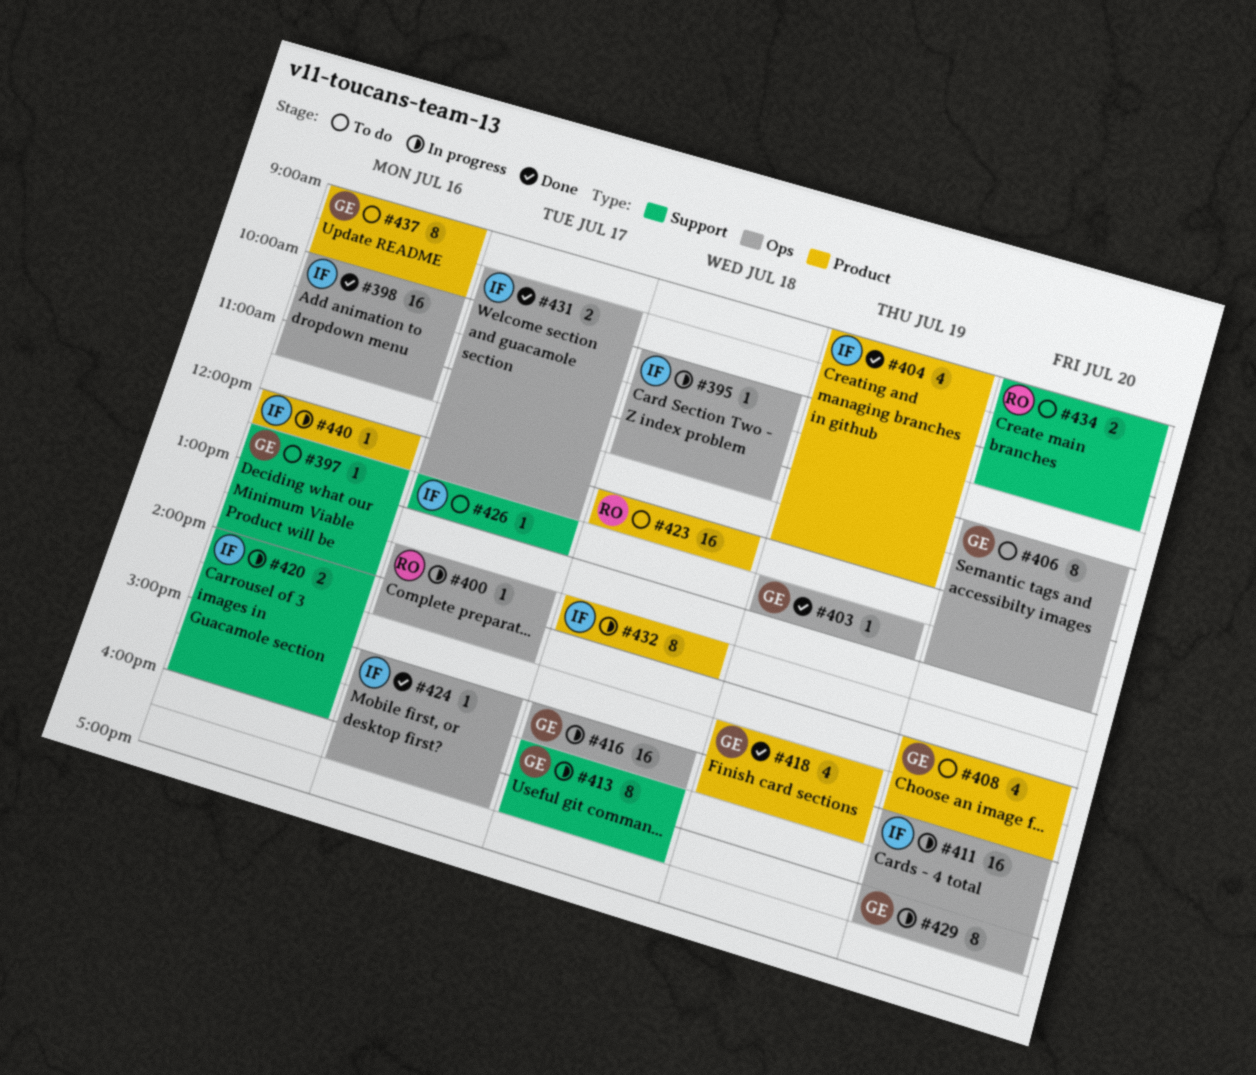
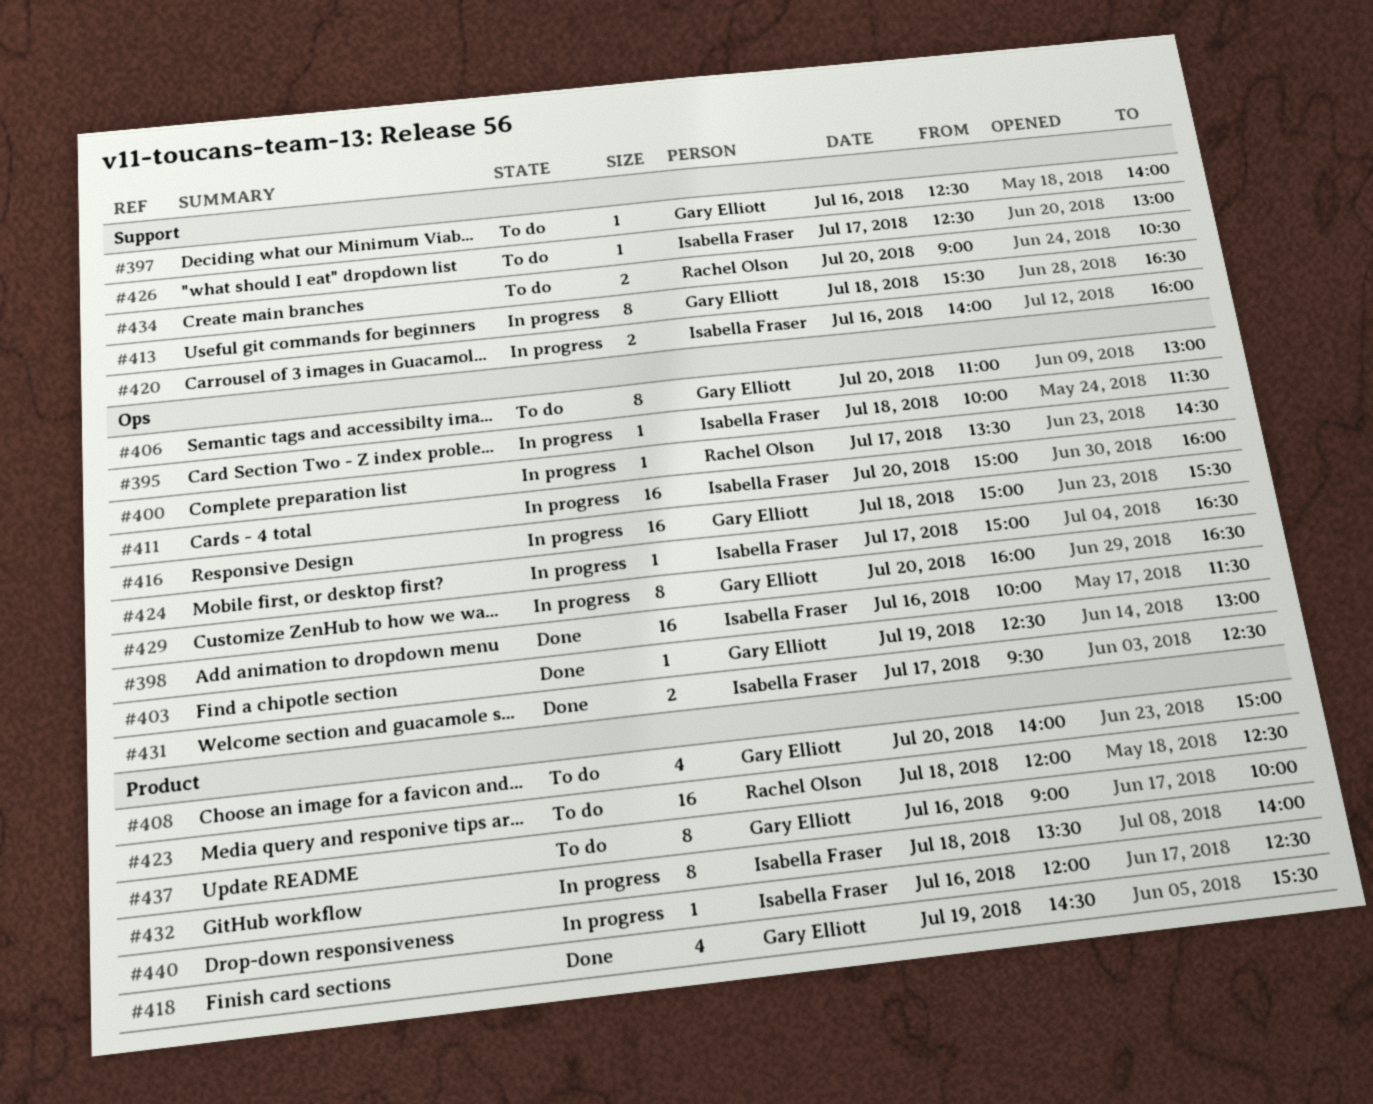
#404: present -> none
#424, status: Done -> In progress

